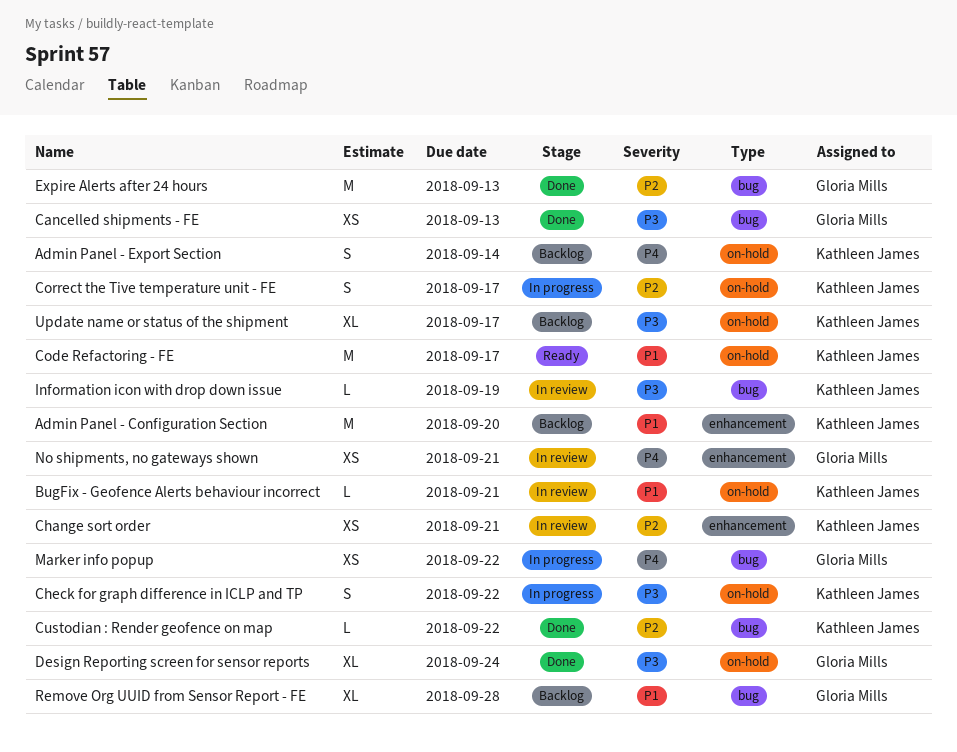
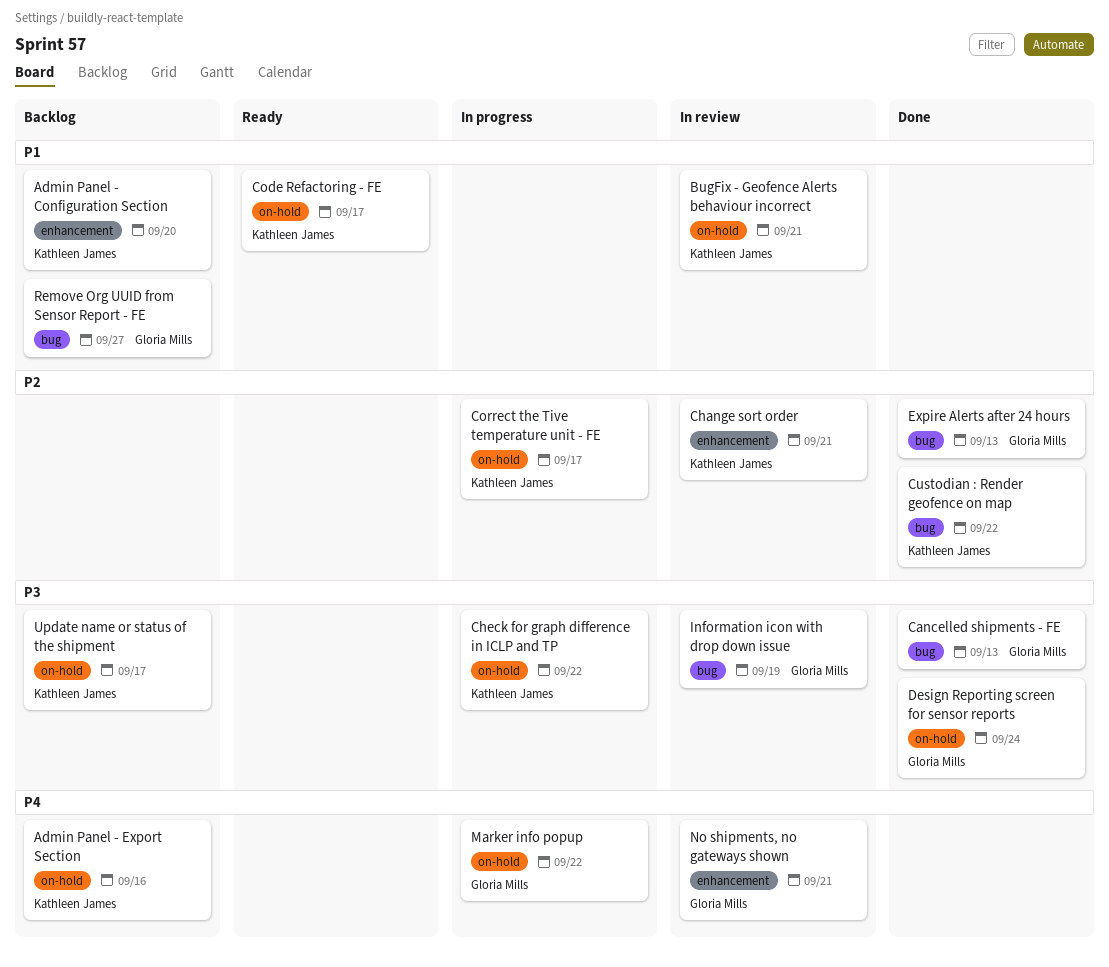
Admin Panel - Export Section, due: Sep 14 -> Sep 16
Information icon with drop down issue, owner: Kathleen James -> Gloria Mills
Marker info popup, label: bug -> on-hold
Remove Org UUID from Sensor Report - FE, due: Sep 28 -> Sep 27

